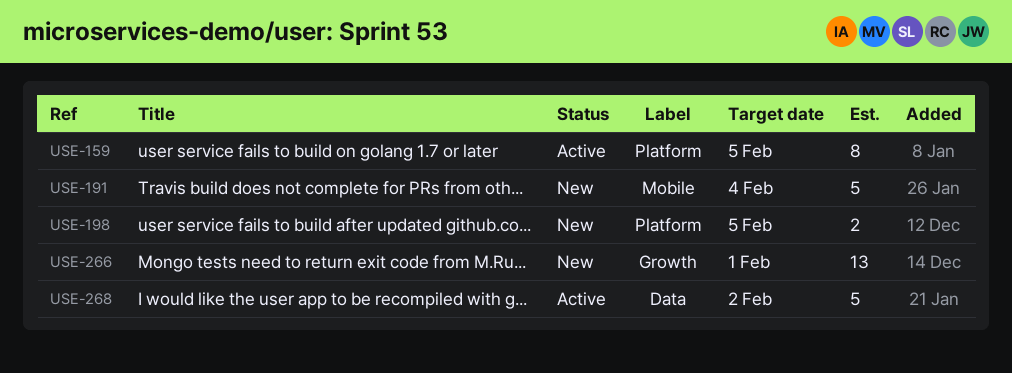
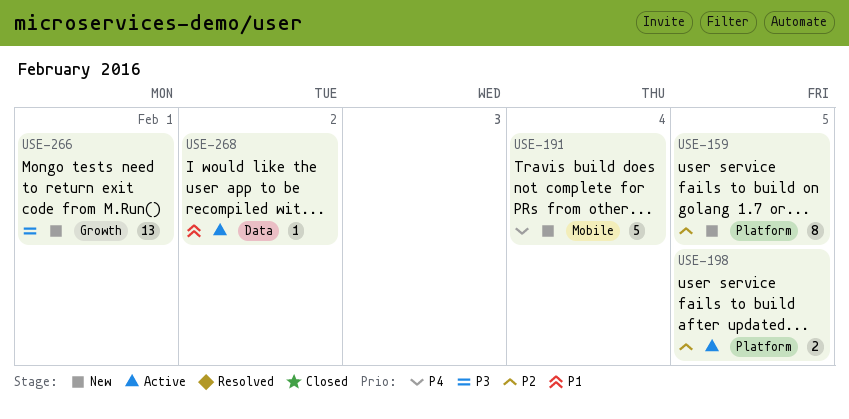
USE-159, status: Active -> New
USE-198, status: New -> Active
USE-268, estimate: 5 -> 1

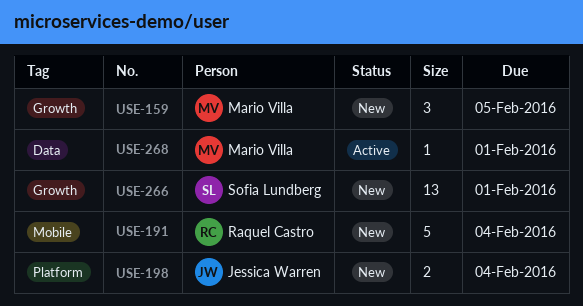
USE-159, label: Platform -> Growth
USE-159, estimate: 8 -> 3
USE-198, status: Active -> New
USE-198, due: Feb 5 -> Feb 4
USE-268, due: Feb 2 -> Feb 1

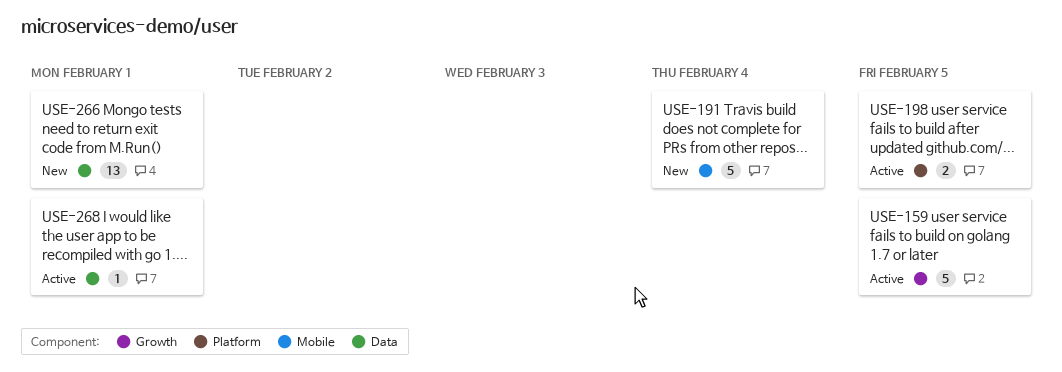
USE-159, status: New -> Active
USE-159, estimate: 3 -> 5
USE-198, status: New -> Active
USE-198, due: Feb 4 -> Feb 5
USE-266, label: Growth -> Data

